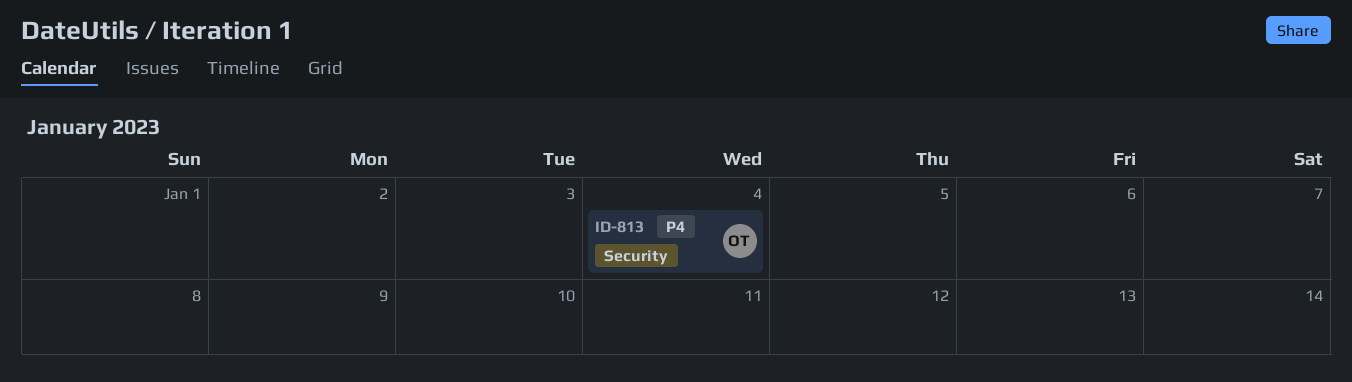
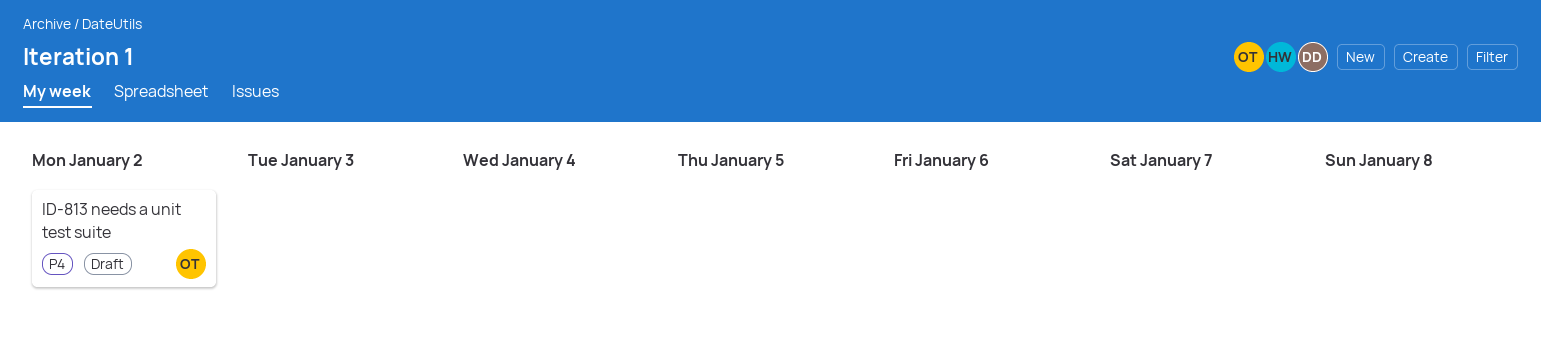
ID-813, due: Jan 4 -> Jan 2

